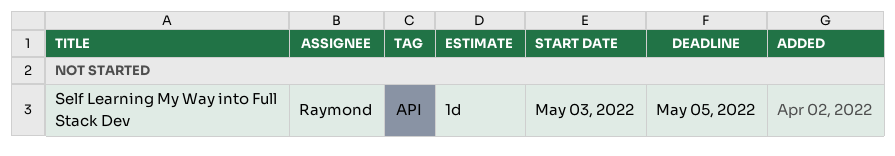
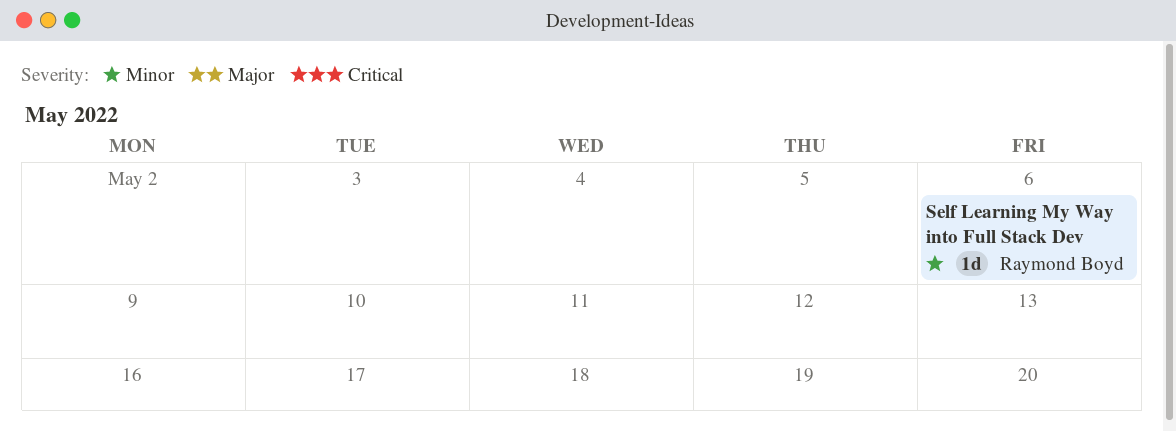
Self Learning My Way into Full Stack Dev, due: May 5 -> May 6

